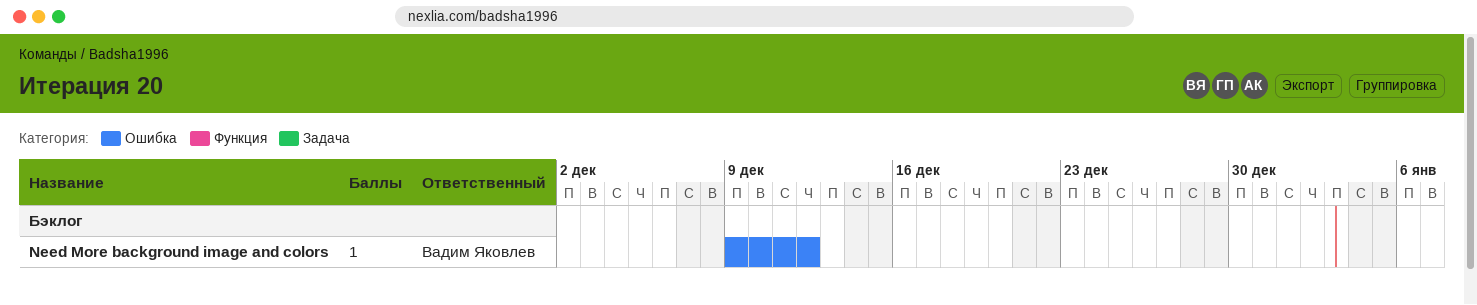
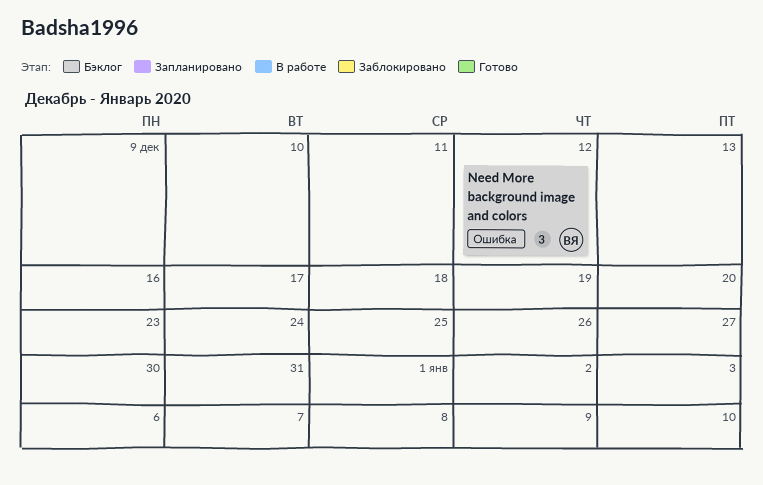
Need More background image and colors, estimate: 1 -> 3

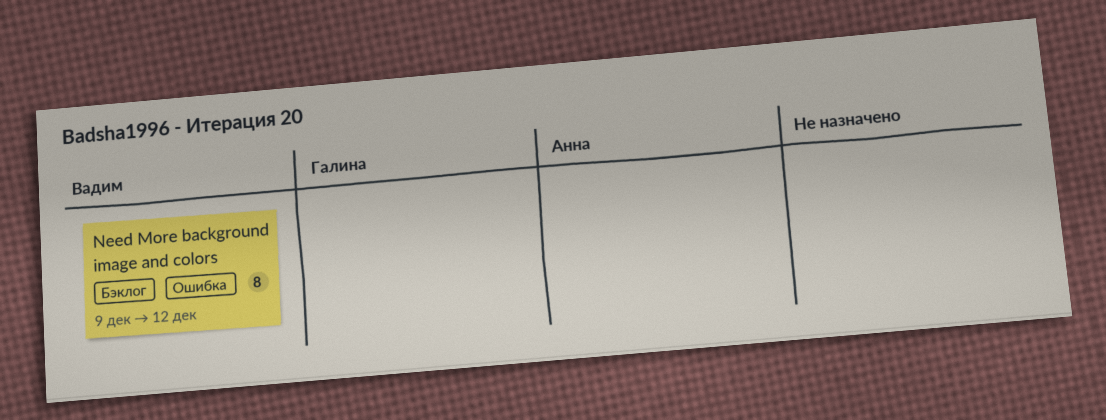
Need More background image and colors, estimate: 3 -> 8

